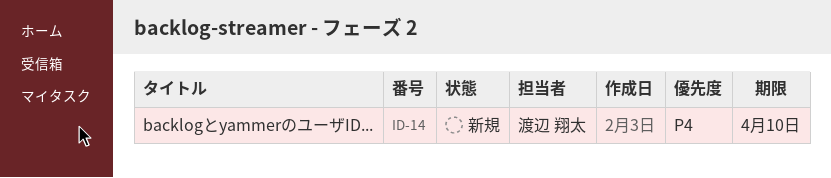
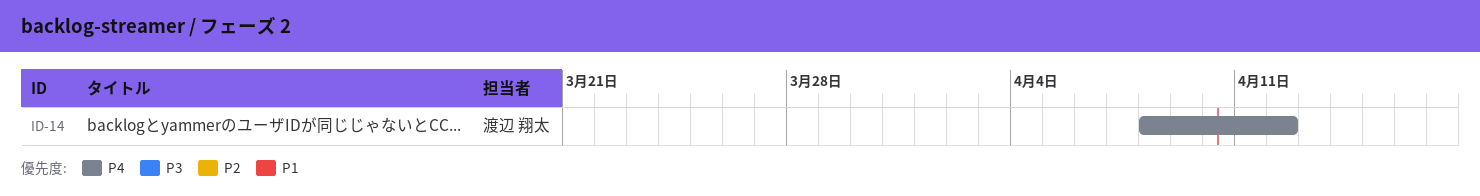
ID-14, due: Apr 10 -> Apr 12

